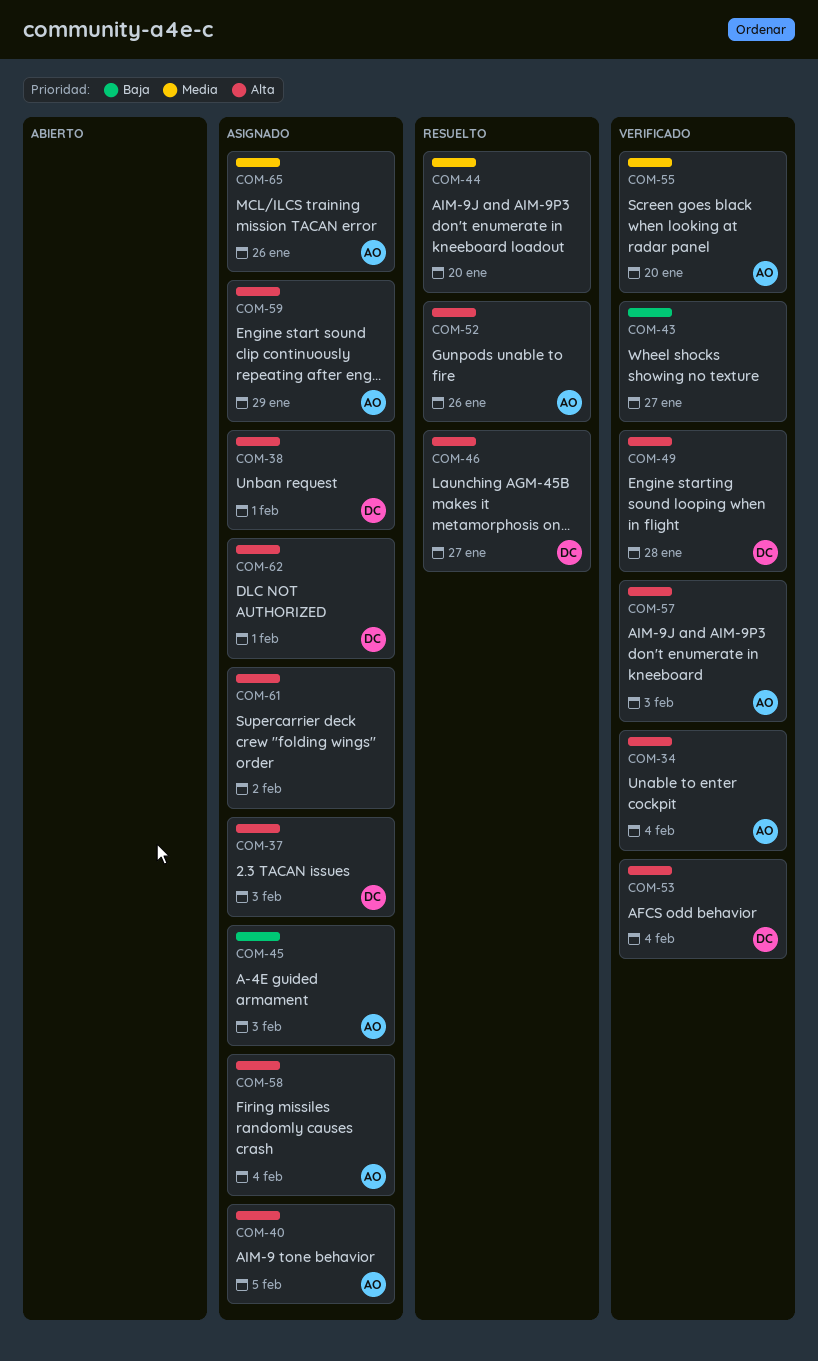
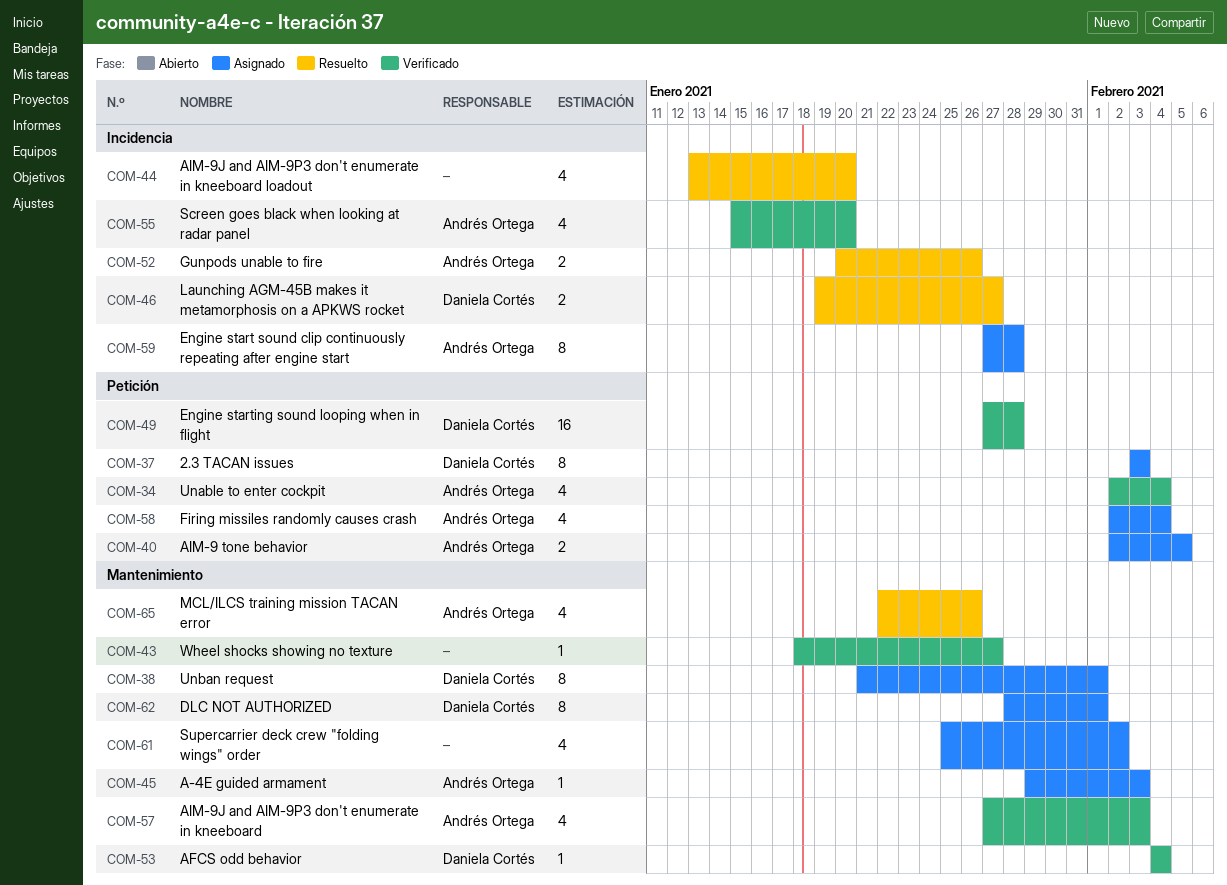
COM-59, due: Jan 29 -> Jan 28
COM-65, status: Asignado -> Resuelto

